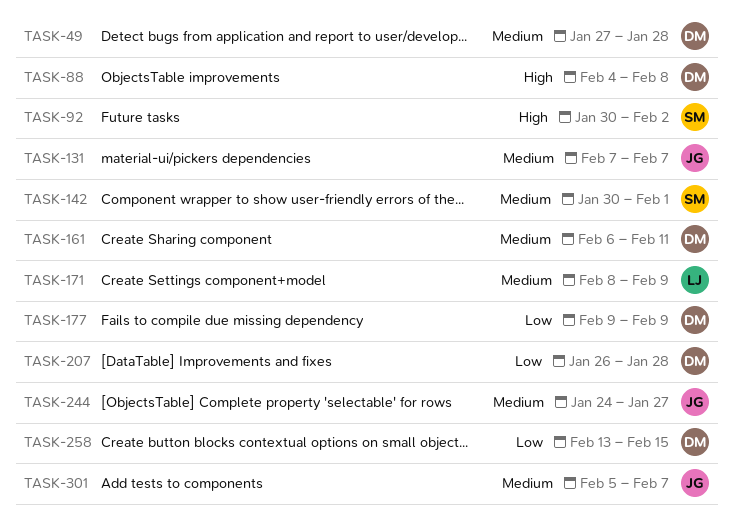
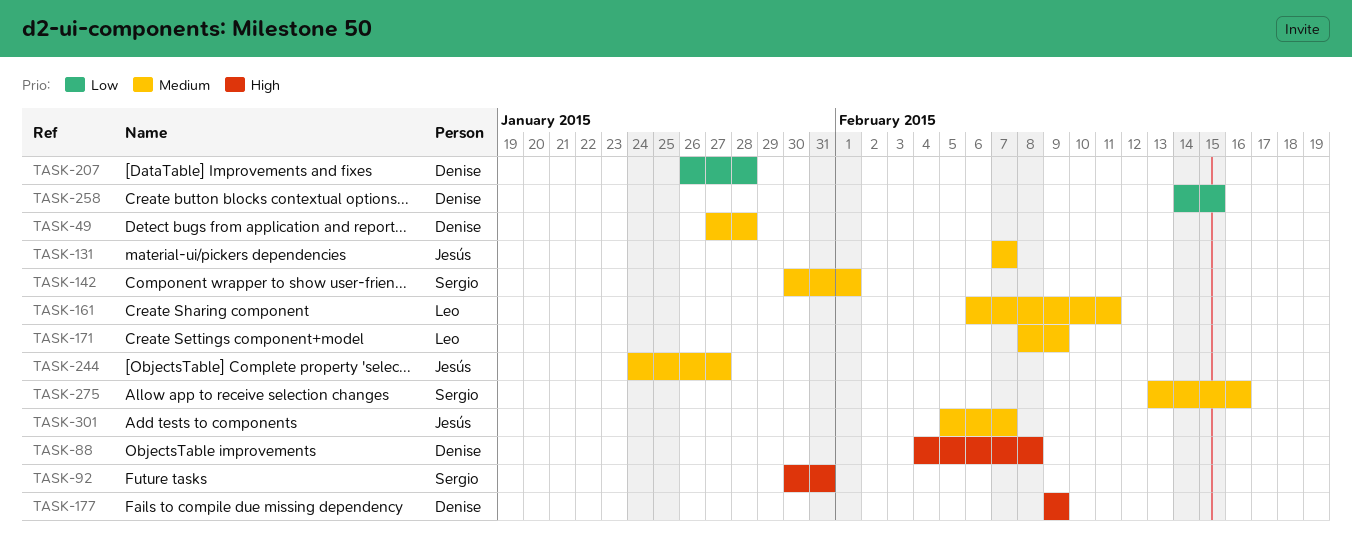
TASK-92, due: Feb 2 -> Jan 31
TASK-161, owner: Denise -> Leo
TASK-177, priority: Low -> High
TASK-258, start: Feb 13 -> Feb 14
TASK-275: none -> present

